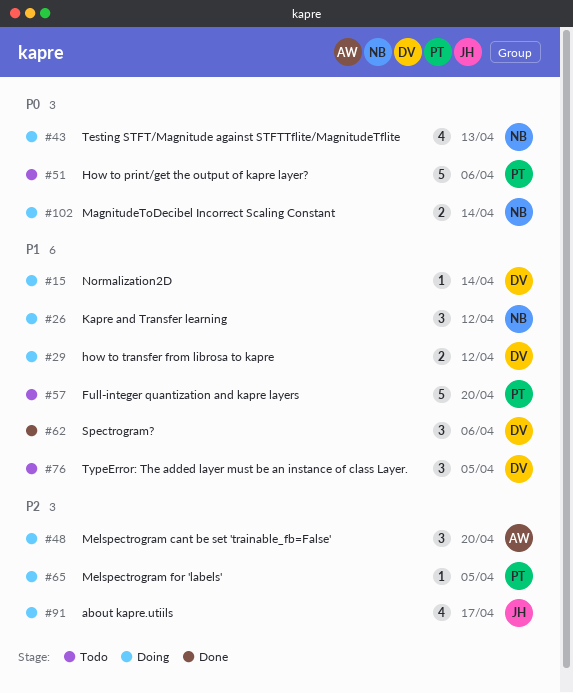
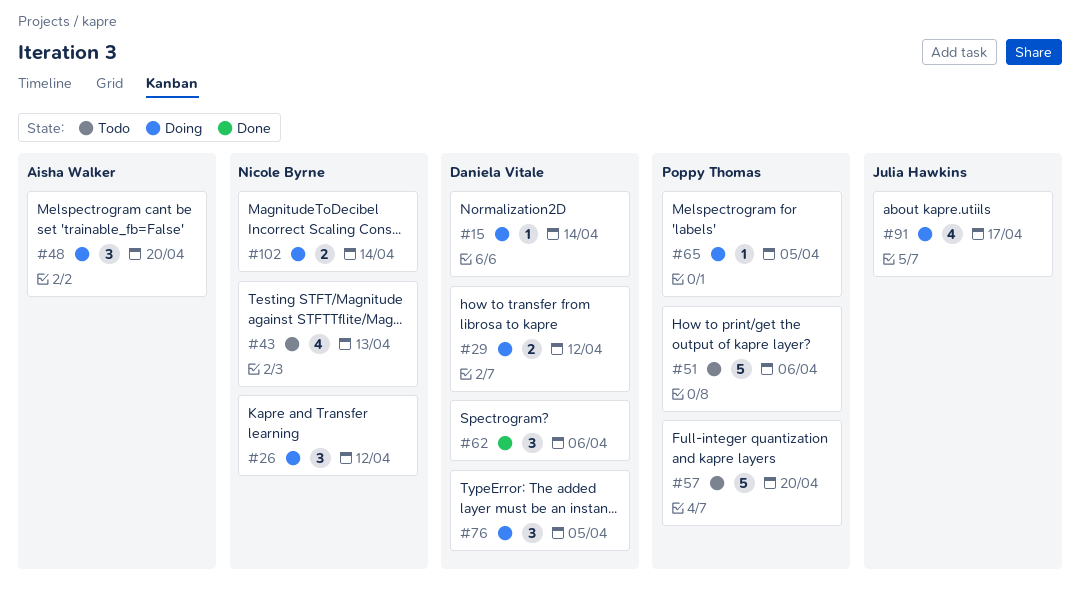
#43, status: Doing -> Todo
#76, status: Todo -> Doing

